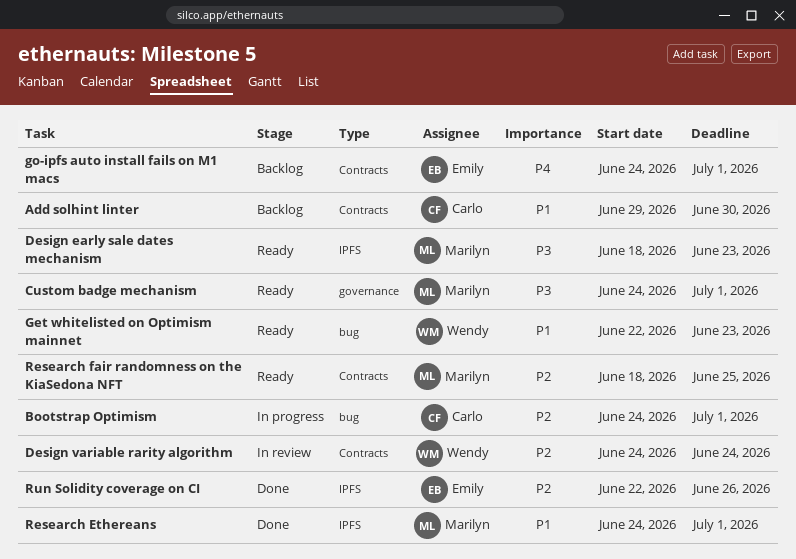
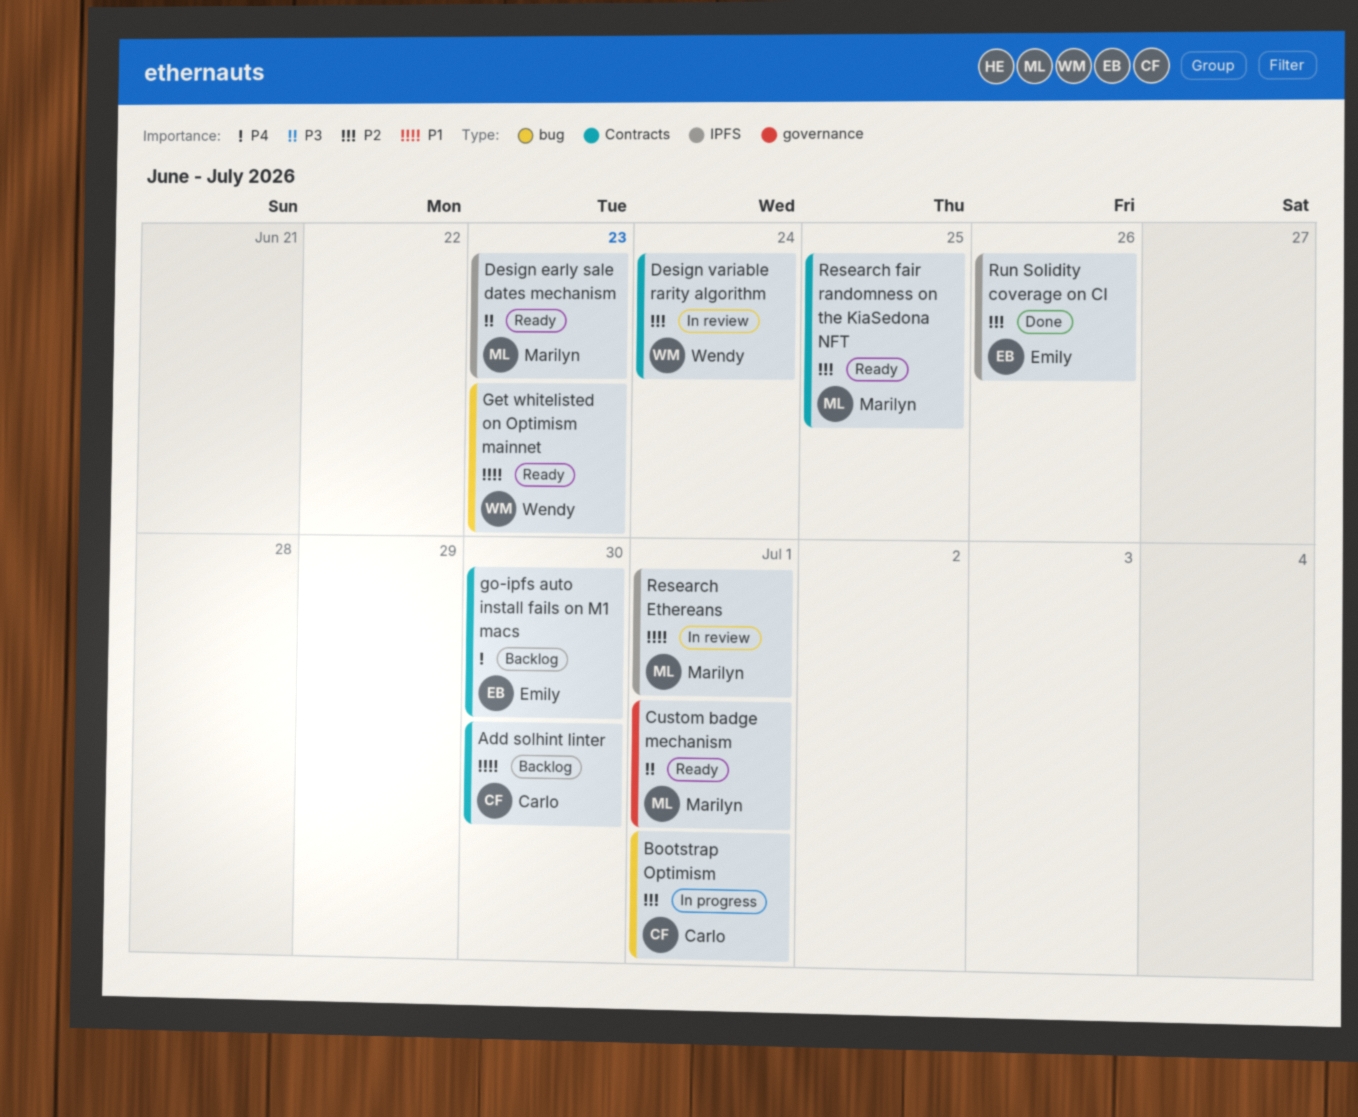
go-ipfs auto install fails on M1 macs, due: Jul 1 -> Jun 30
Research Ethereans, status: Done -> In review

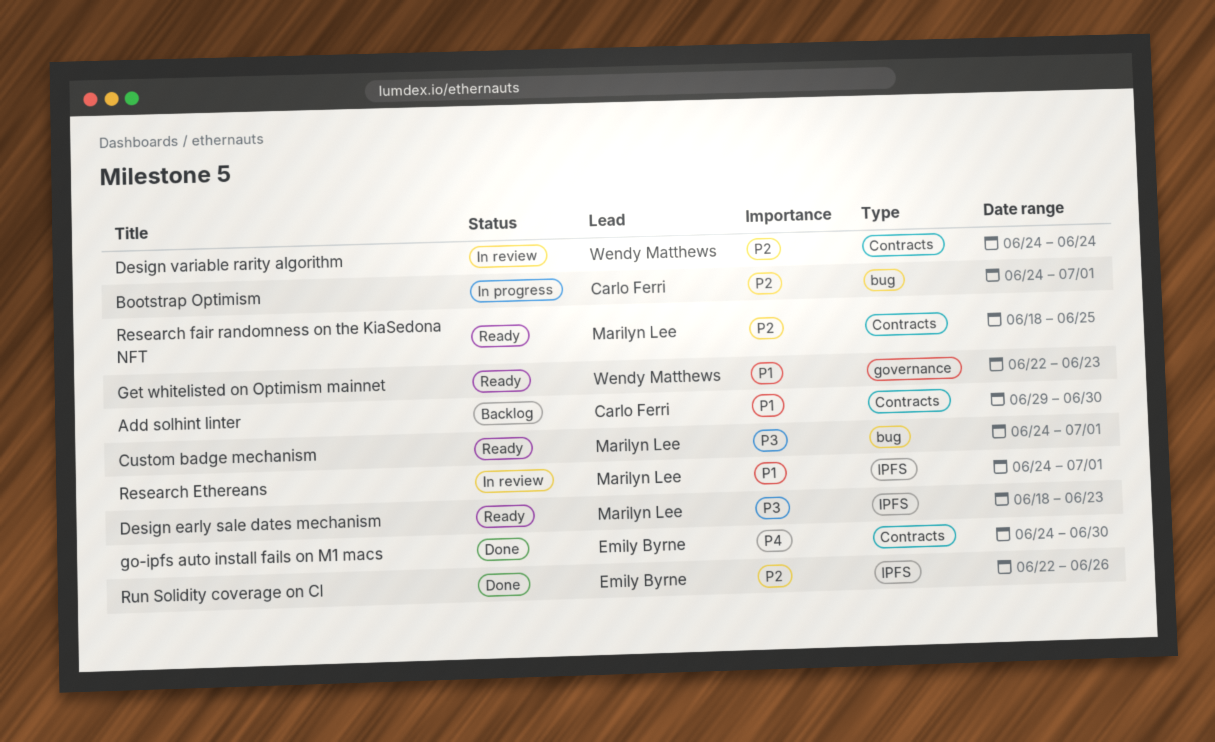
Custom badge mechanism, label: governance -> bug
Get whitelisted on Optimism mainnet, label: bug -> governance
go-ipfs auto install fails on M1 macs, status: Backlog -> Done

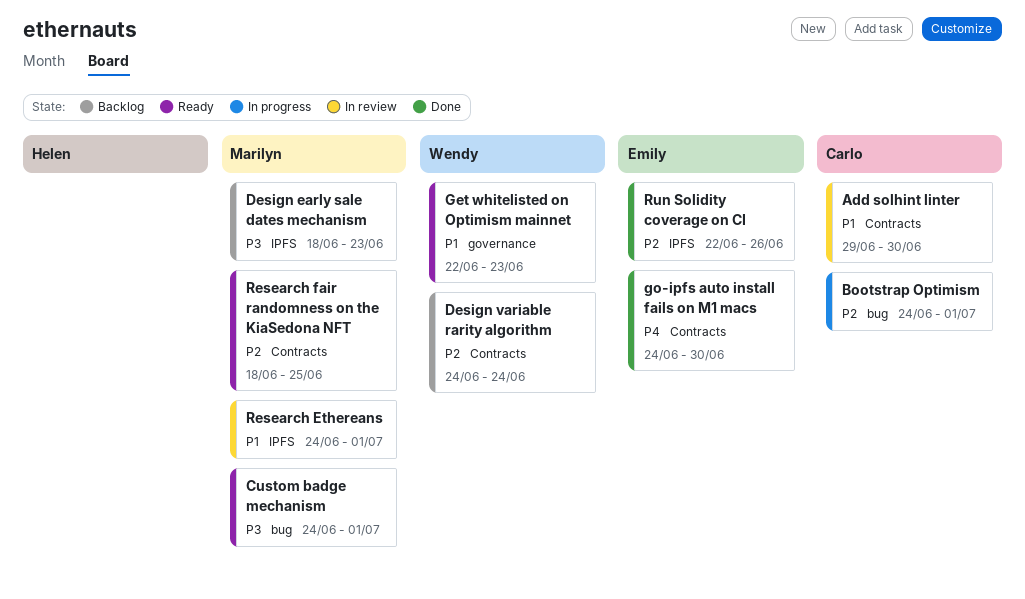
Add solhint linter, status: Backlog -> In review
Design early sale dates mechanism, status: Ready -> Backlog
Design variable rarity algorithm, status: In review -> Backlog

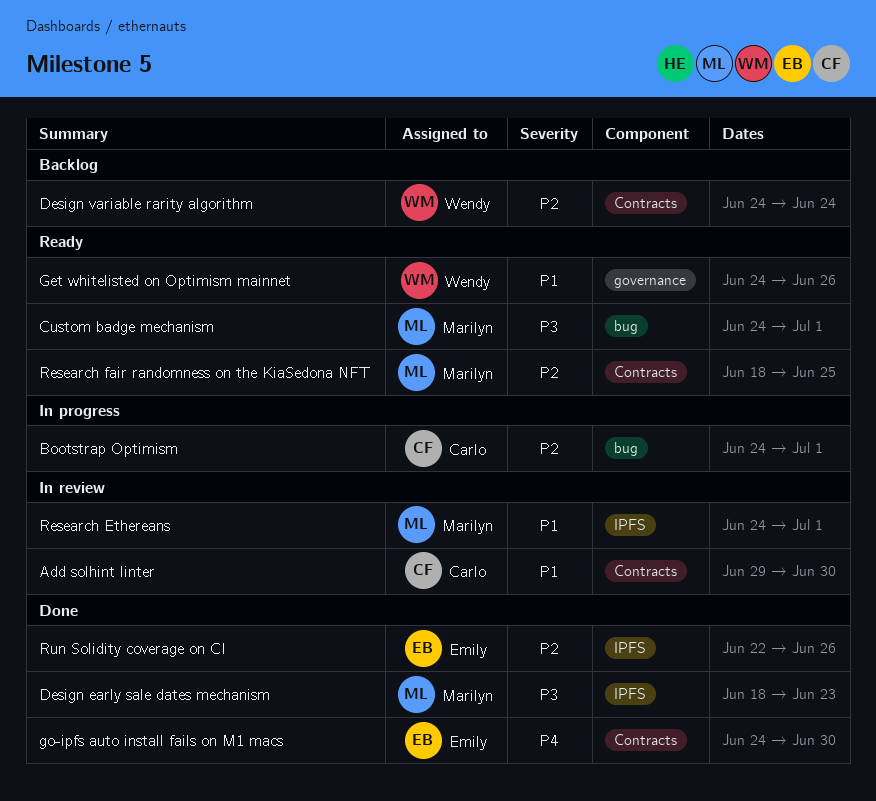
Design early sale dates mechanism, status: Backlog -> Done
Get whitelisted on Optimism mainnet, start: Jun 22 -> Jun 24
Get whitelisted on Optimism mainnet, due: Jun 23 -> Jun 26

